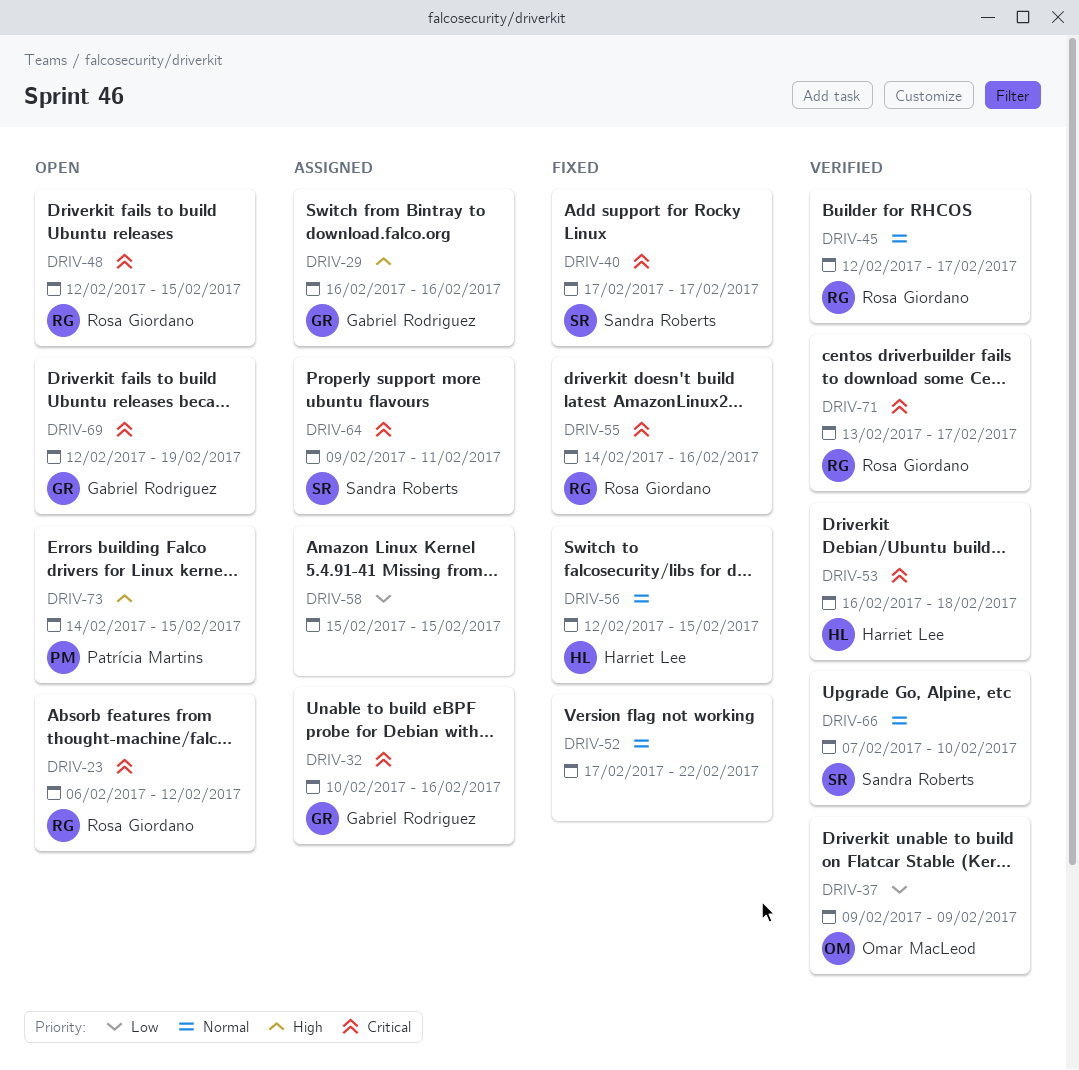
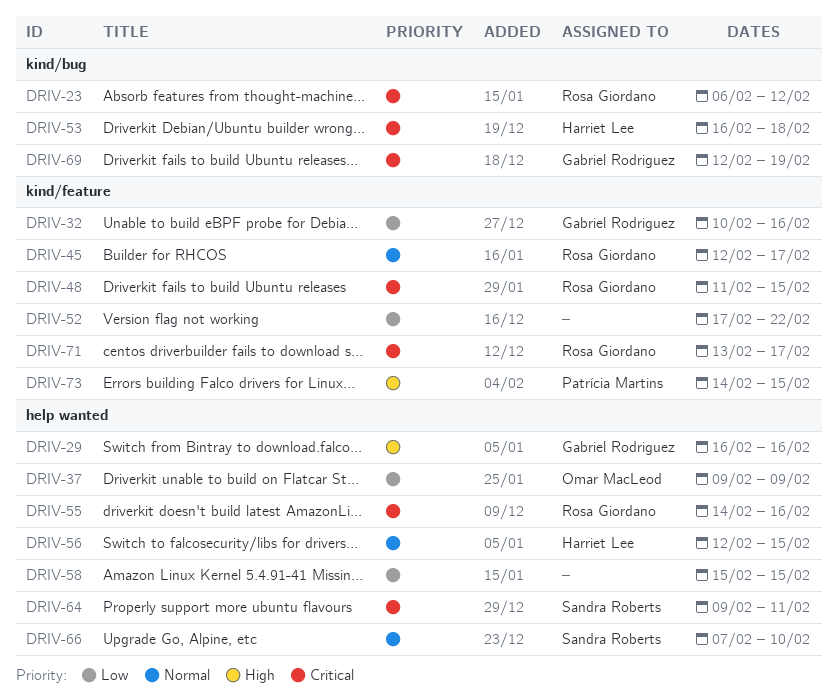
DRIV-32, priority: Critical -> Low
DRIV-40: present -> none
DRIV-48, start: Feb 12 -> Feb 11
DRIV-52, priority: Normal -> Low

